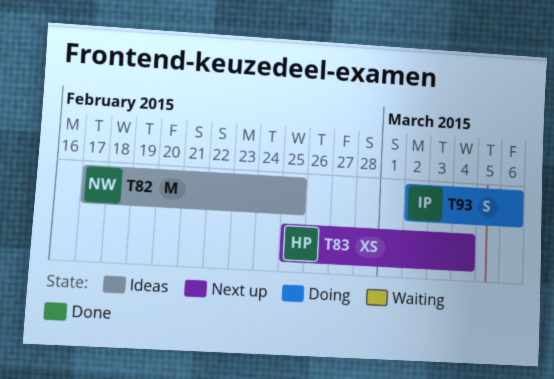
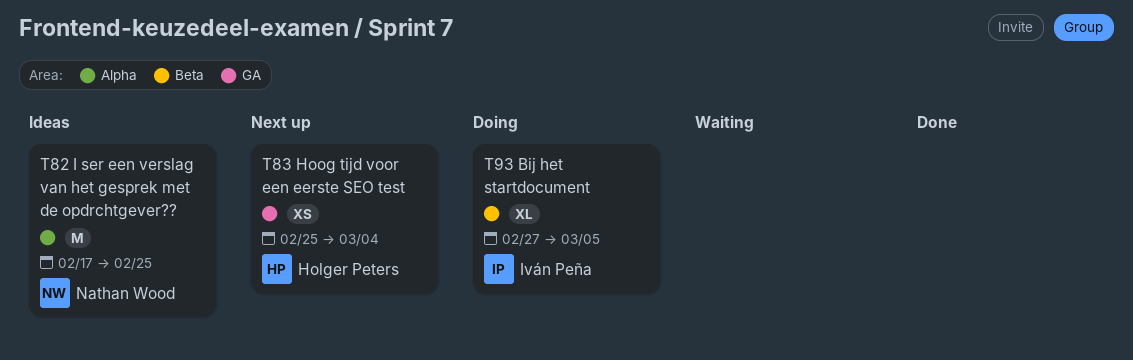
T93, estimate: S -> XL
T93, start: Mar 2 -> Feb 27
T93, due: Mar 6 -> Mar 5

